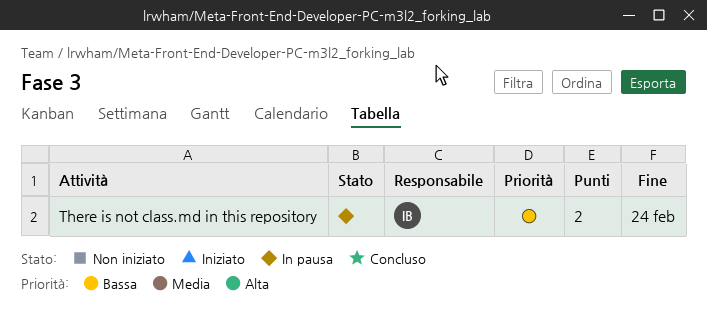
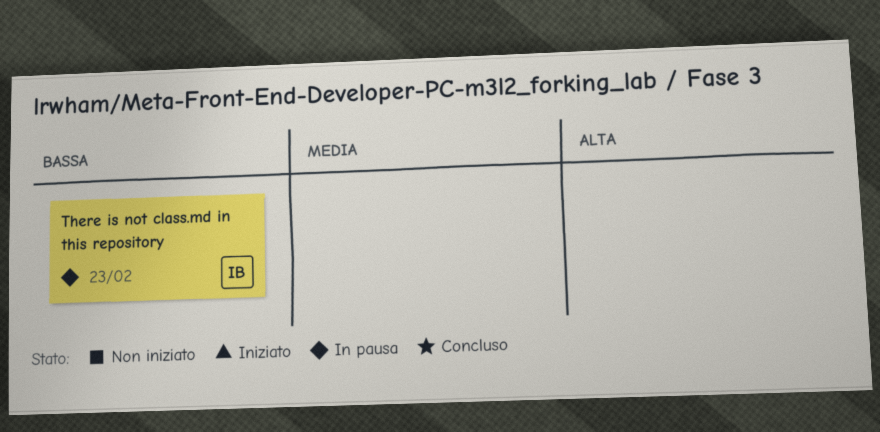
There is not class.md in this repository, due: Feb 24 -> Feb 23

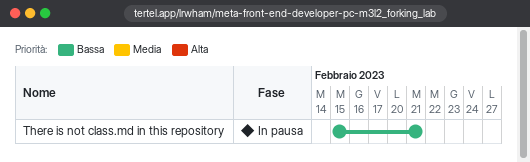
There is not class.md in this repository, due: Feb 23 -> Feb 21

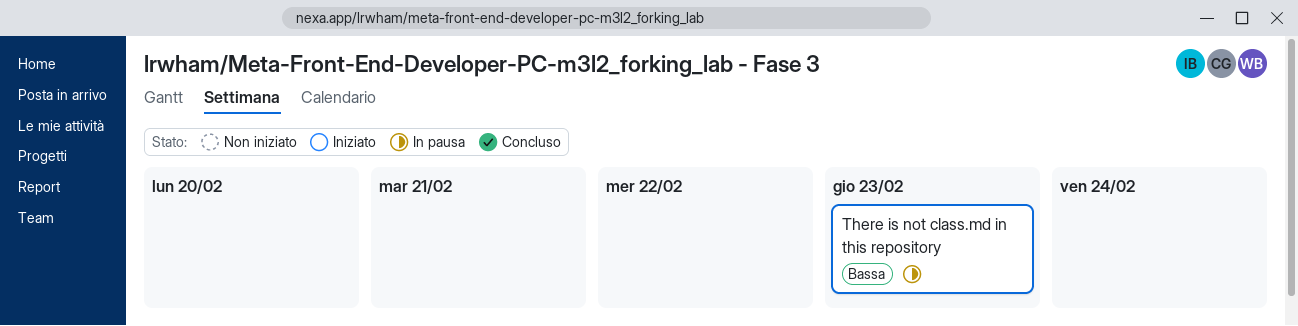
There is not class.md in this repository, due: Feb 21 -> Feb 23

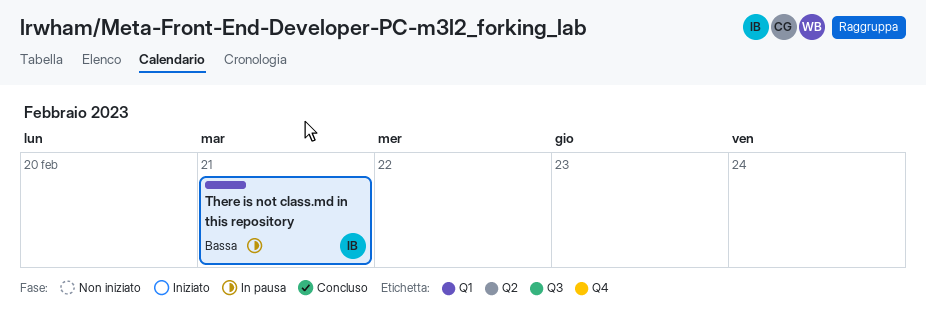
There is not class.md in this repository, due: Feb 23 -> Feb 21

